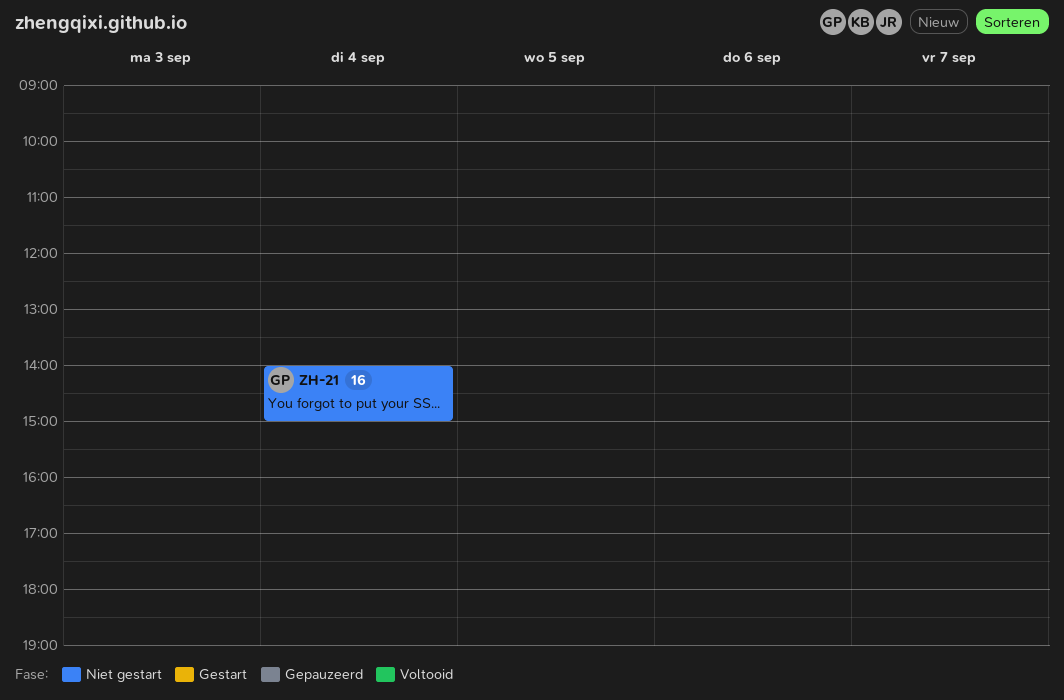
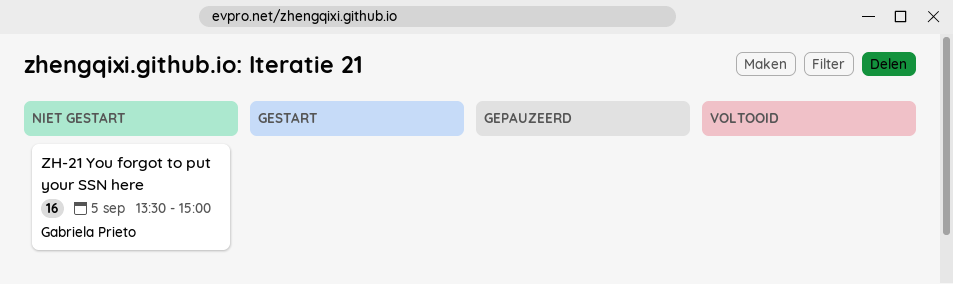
ZH-21, day: Sep 4 -> Sep 5
ZH-21, begins: 14:00 -> 13:30

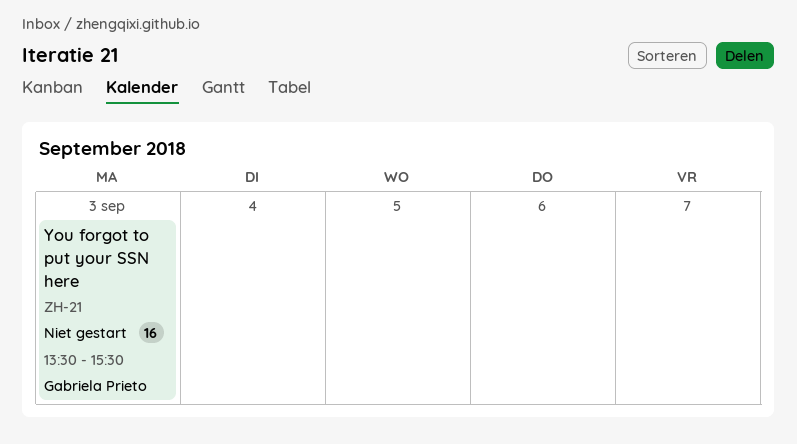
ZH-21, day: Sep 5 -> Sep 3
ZH-21, ends: 15:00 -> 15:30

